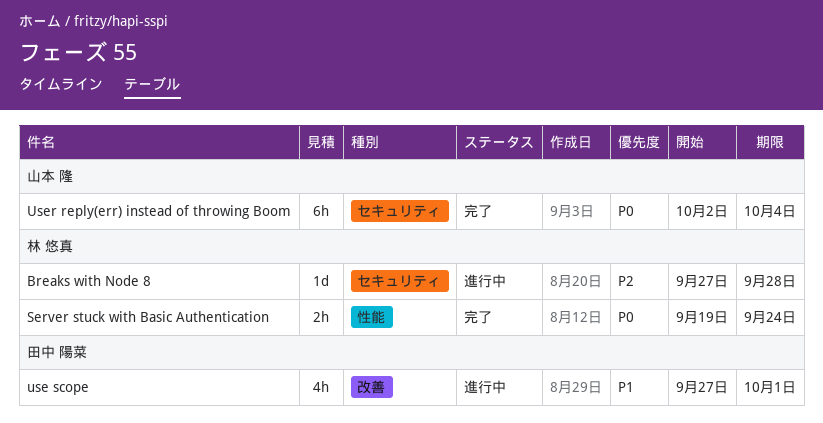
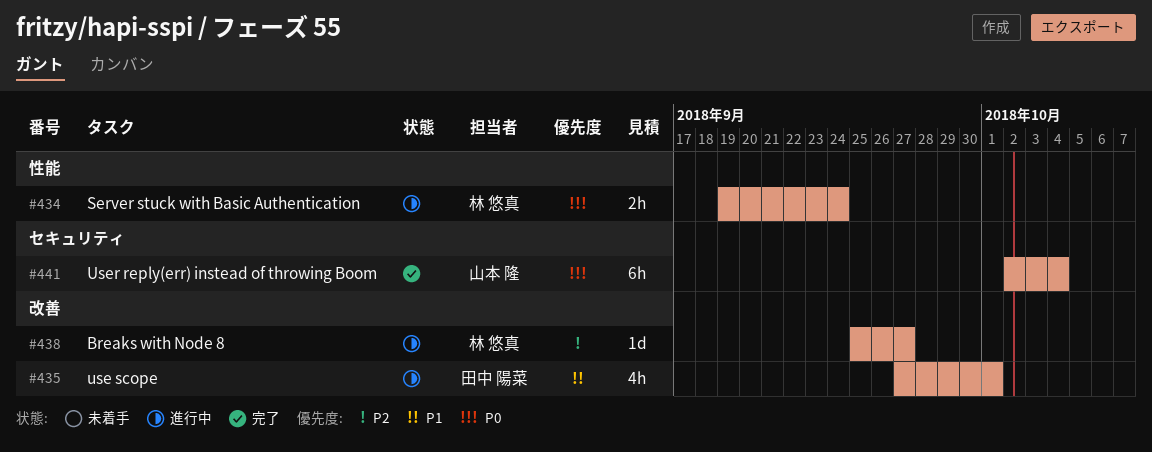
Breaks with Node 8, label: セキュリティ -> 改善
Breaks with Node 8, start: Sep 27 -> Sep 25
Breaks with Node 8, due: Sep 28 -> Sep 27
Server stuck with Basic Authentication, status: 完了 -> 進行中

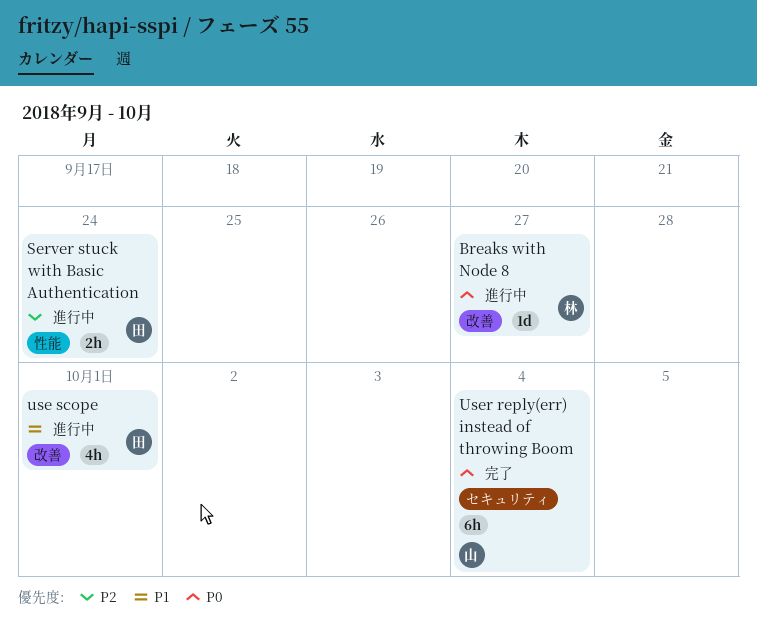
Breaks with Node 8, priority: P2 -> P0
Server stuck with Basic Authentication, owner: 林 悠真 -> 田中 陽菜
Server stuck with Basic Authentication, priority: P0 -> P2

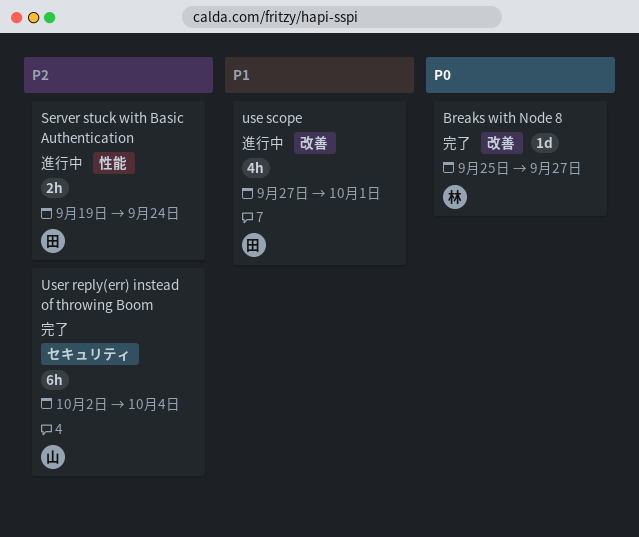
Breaks with Node 8, status: 進行中 -> 完了
User reply(err) instead of throwing Boom, priority: P0 -> P2

